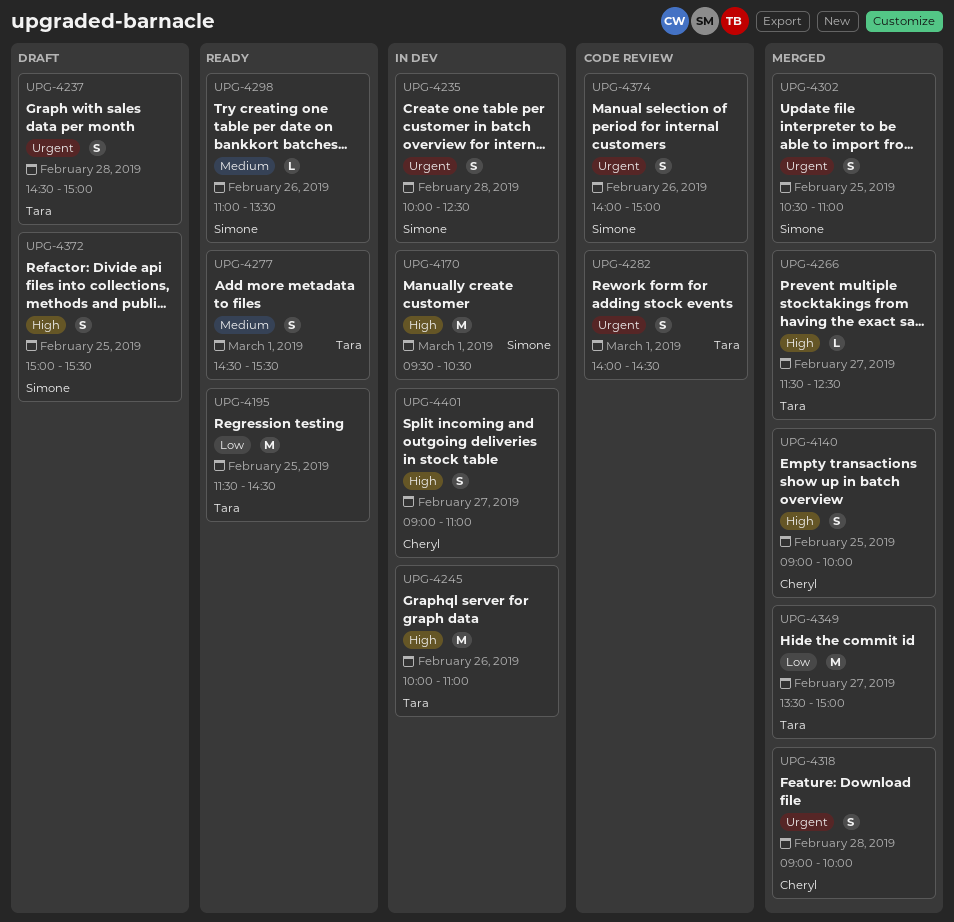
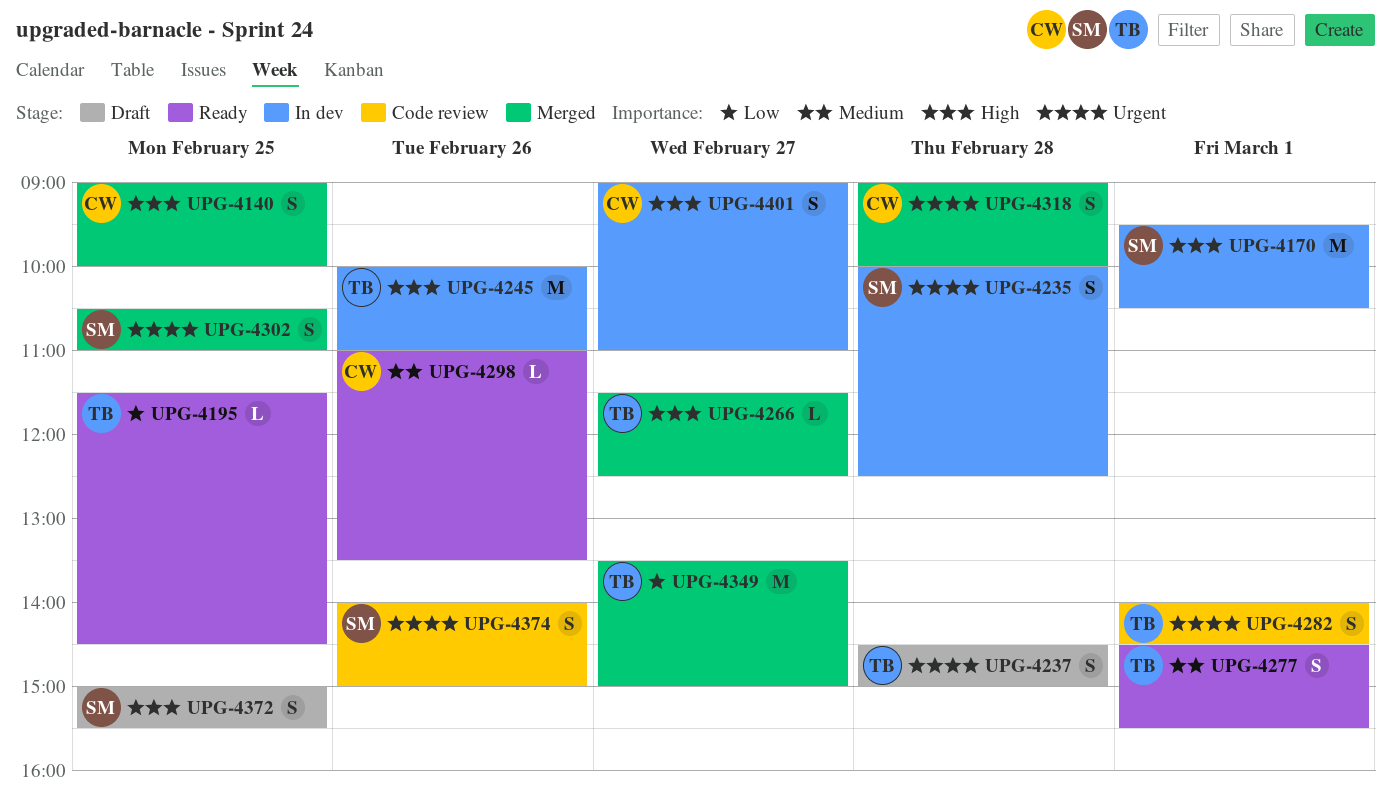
UPG-4195, estimate: M -> L
UPG-4298, owner: Simone -> Cheryl

